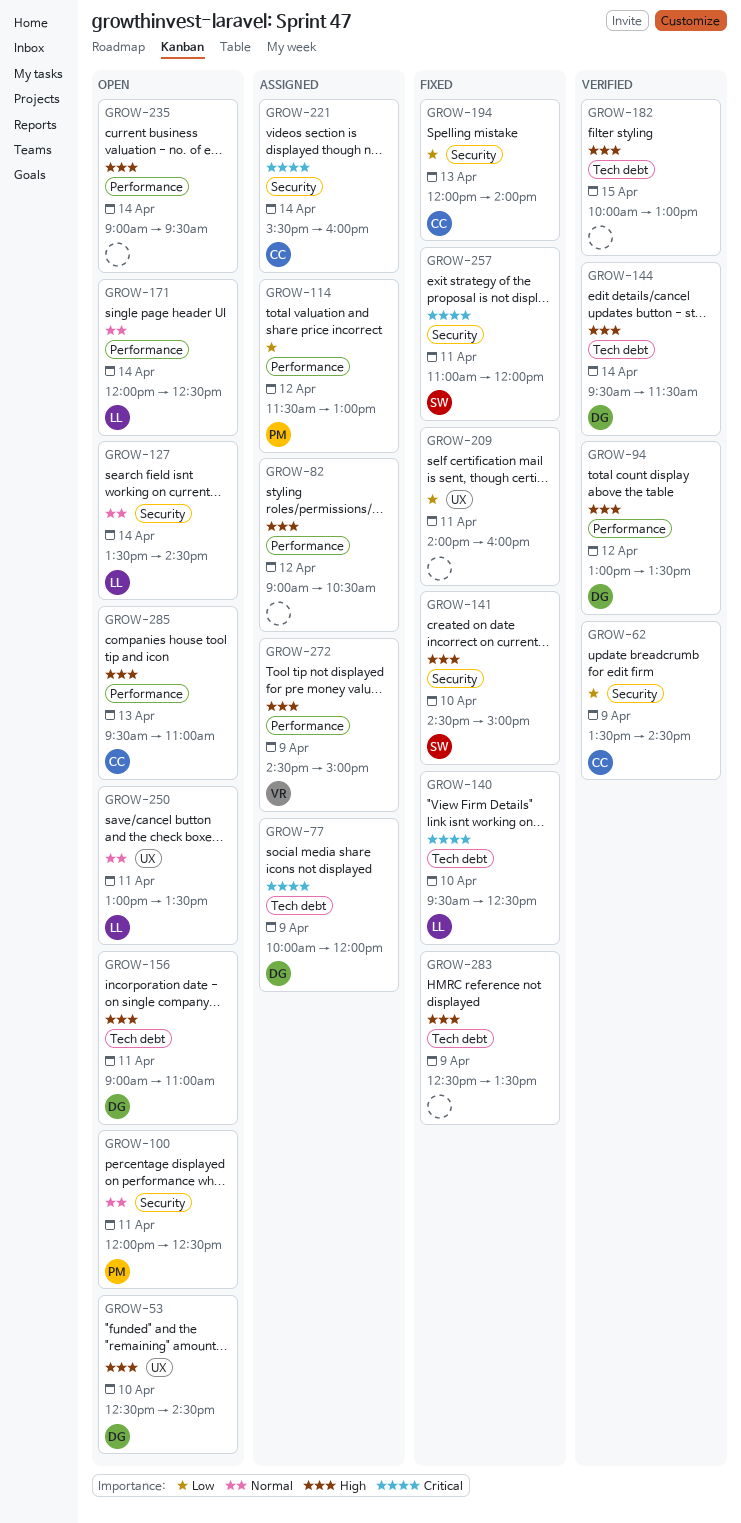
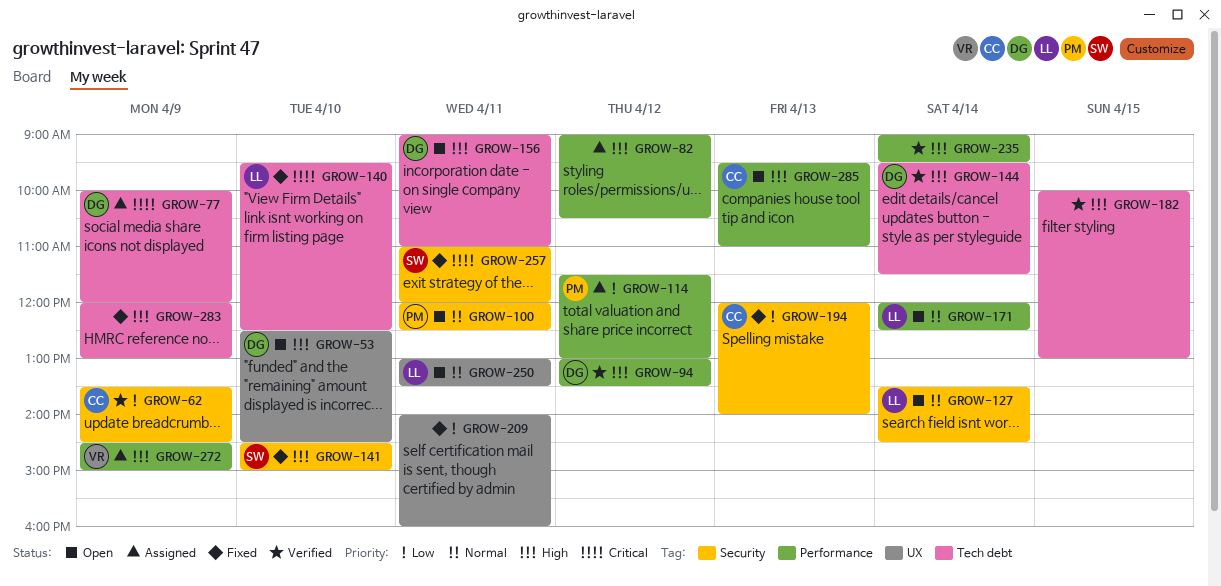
GROW-221: present -> none
GROW-235, status: Open -> Verified
GROW-283, begins: 12:30 -> 12:00
GROW-283, ends: 13:30 -> 13:00

